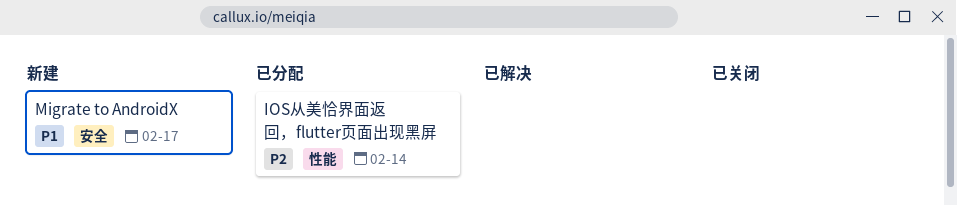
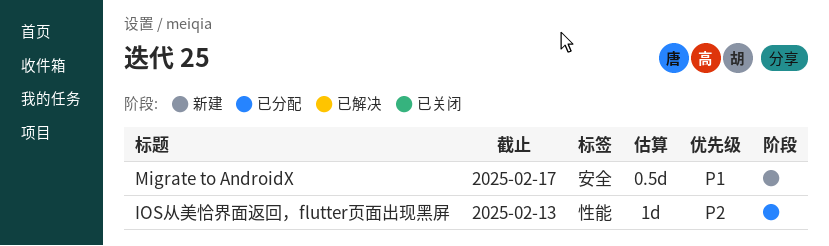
IOS从美恰界面返回，flutter页面出现黑屏, due: Feb 14 -> Feb 13

